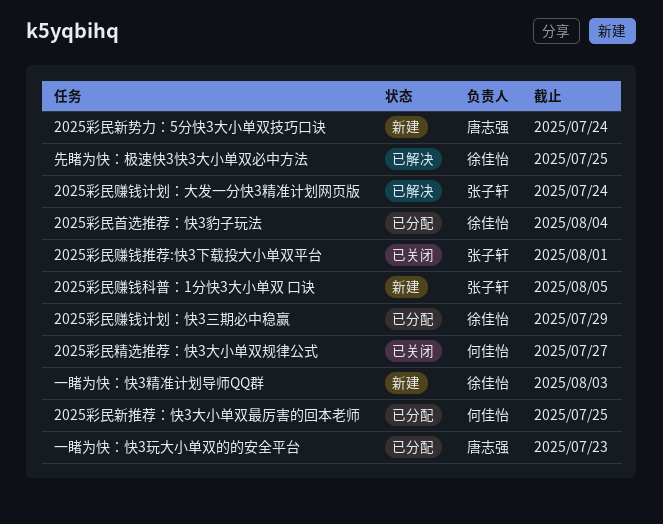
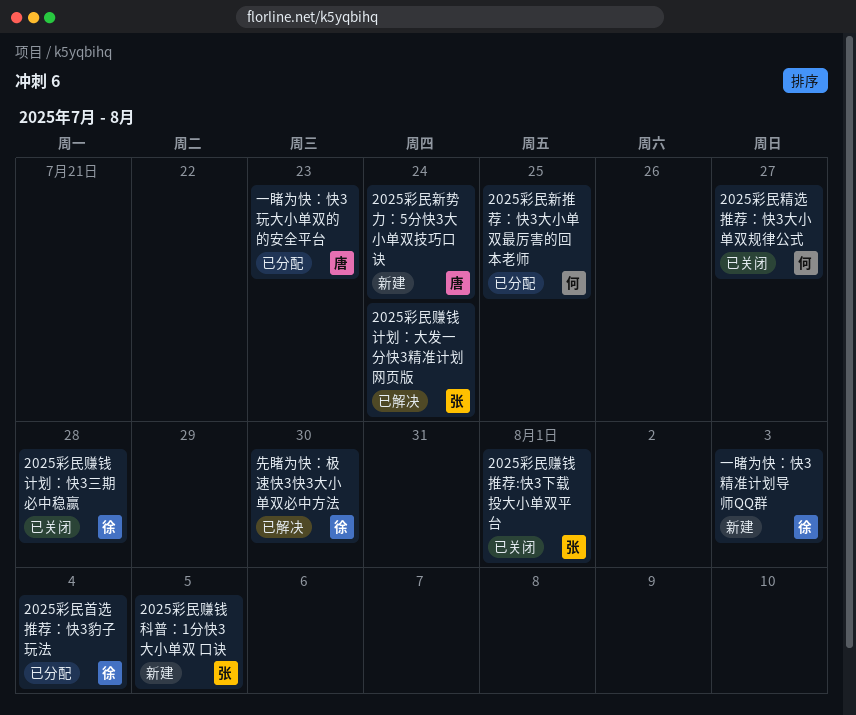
2025彩民赚钱计划：快3三期必中稳赢, status: 已分配 -> 已关闭
2025彩民赚钱计划：快3三期必中稳赢, due: Jul 29 -> Jul 28
先睹为快：极速快3快3大小单双必中方法, due: Jul 25 -> Jul 30

